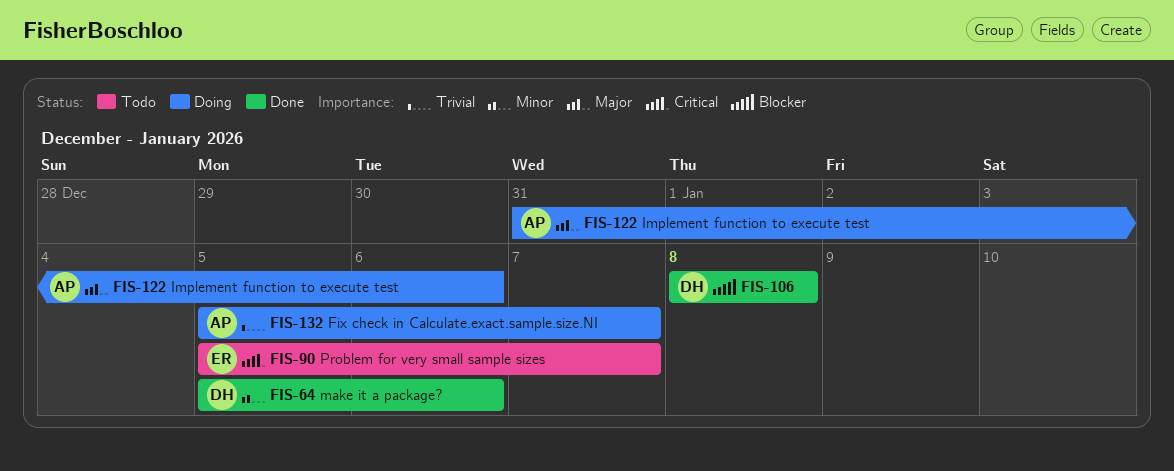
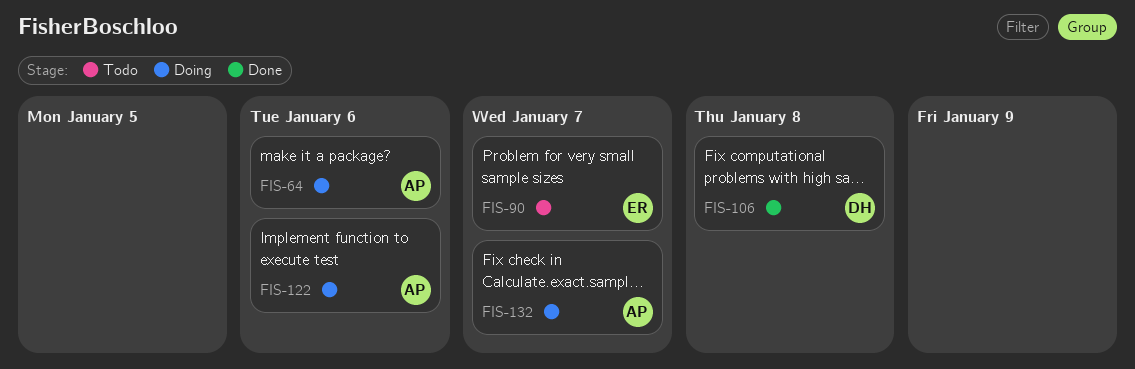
FIS-64, status: Done -> Doing
FIS-64, owner: DH -> AP

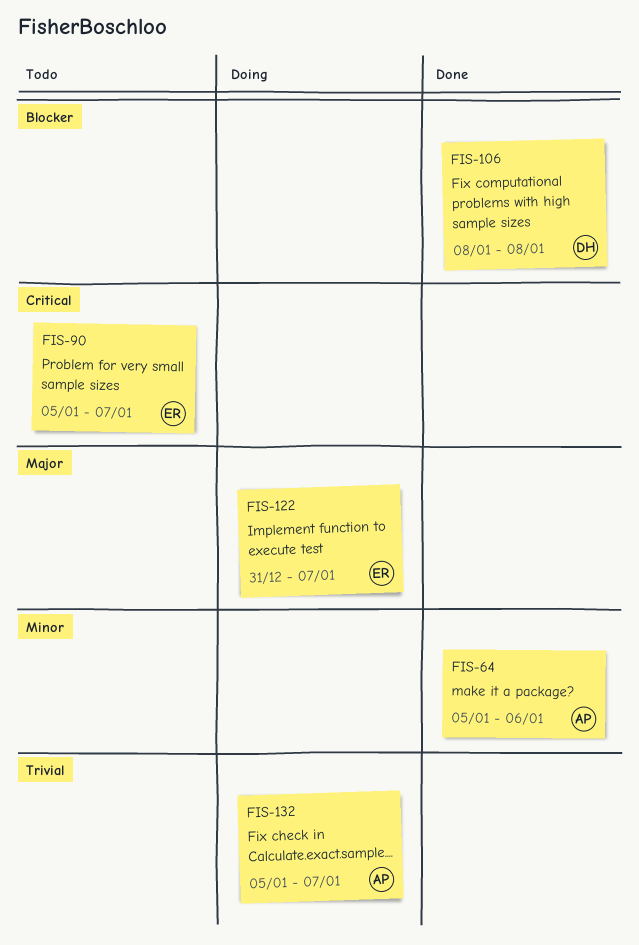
FIS-64, status: Doing -> Done
FIS-122, owner: AP -> ER
FIS-122, due: Jan 6 -> Jan 7

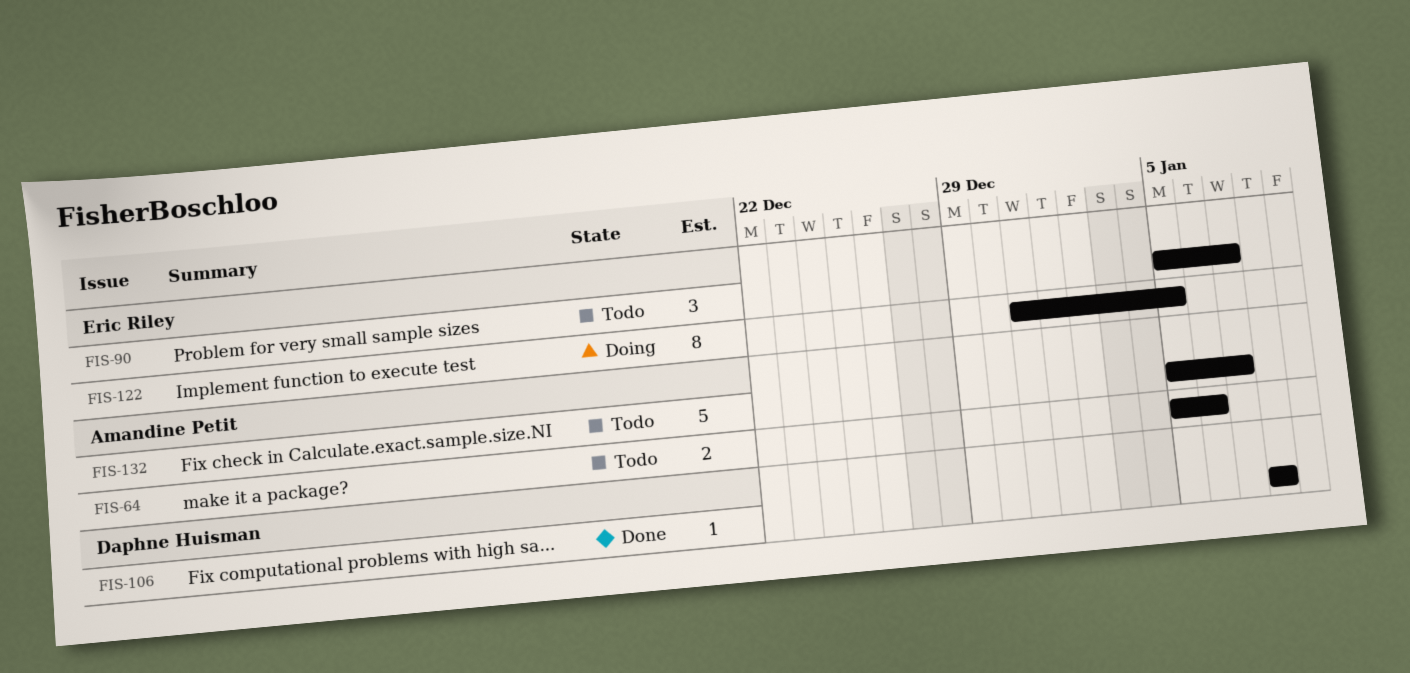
FIS-64, status: Done -> Todo
FIS-122, due: Jan 7 -> Jan 5
FIS-132, status: Doing -> Todo

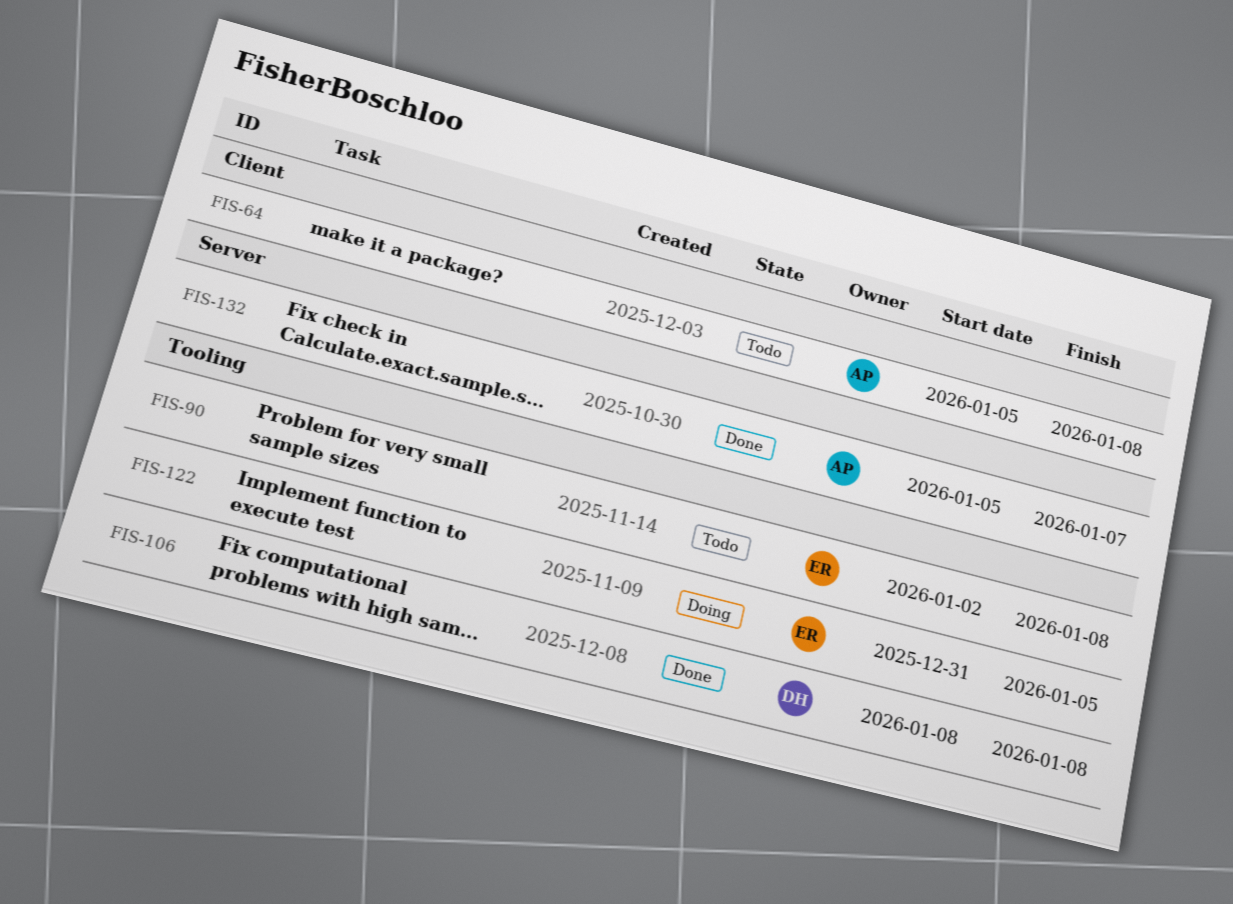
FIS-64, due: Jan 6 -> Jan 8
FIS-90, start: Jan 5 -> Jan 2
FIS-90, due: Jan 7 -> Jan 8
FIS-132, status: Todo -> Done

